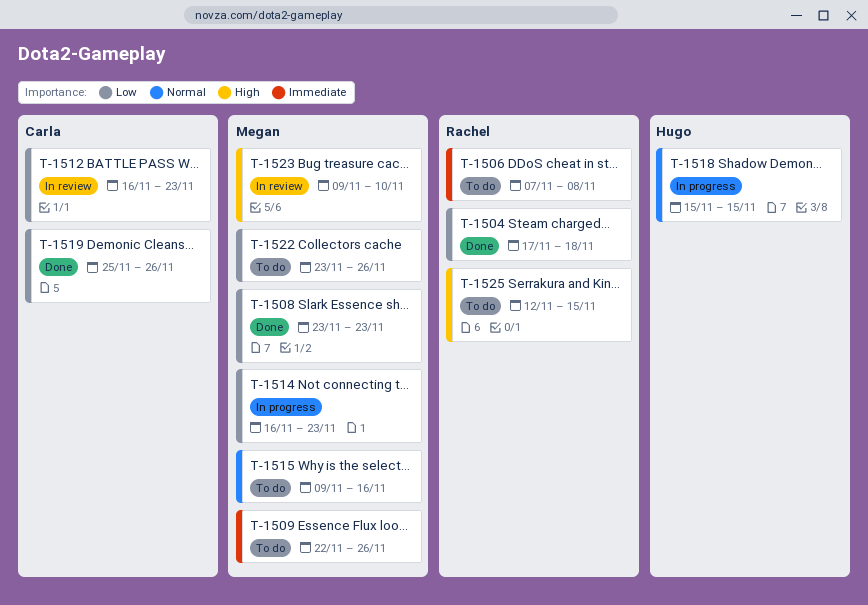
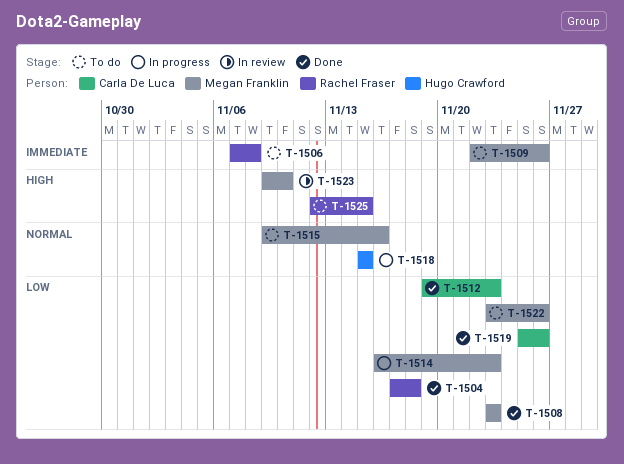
T-1512, status: In review -> Done
T-1512, start: Nov 16 -> Nov 19

